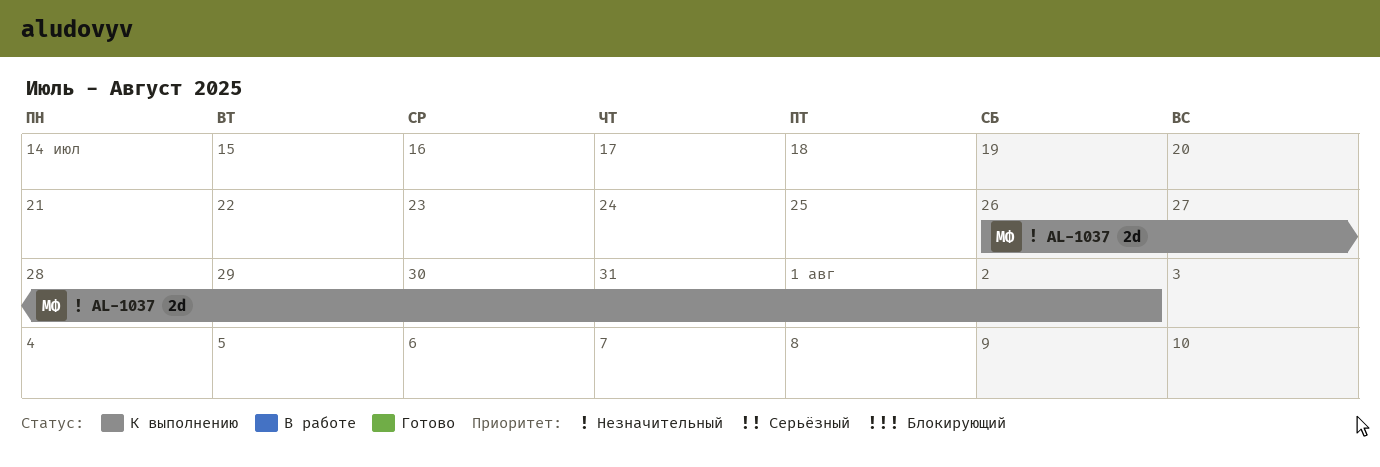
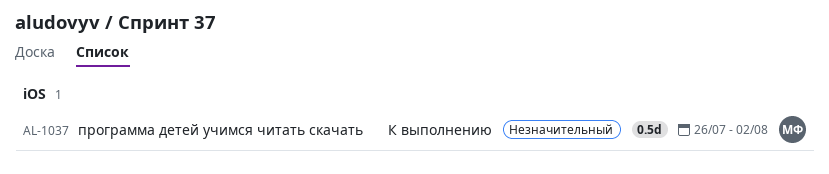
AL-1037, estimate: 2d -> 0.5d

